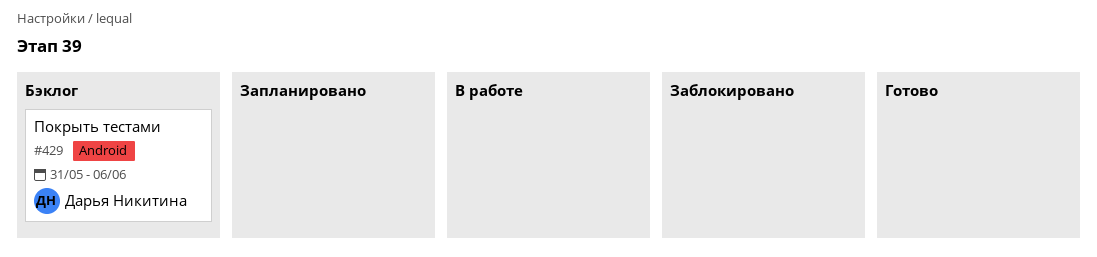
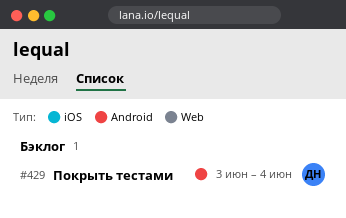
#429, start: May 31 -> Jun 3
#429, due: Jun 6 -> Jun 4

